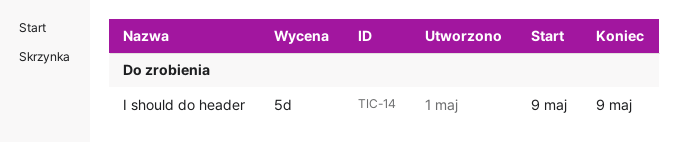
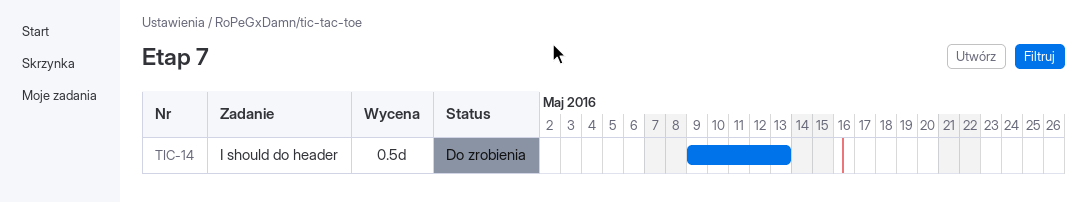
TIC-14, estimate: 5d -> 0.5d
TIC-14, due: May 9 -> May 13

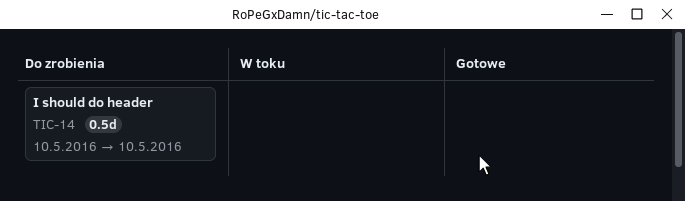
TIC-14, start: May 9 -> May 10
TIC-14, due: May 13 -> May 10

